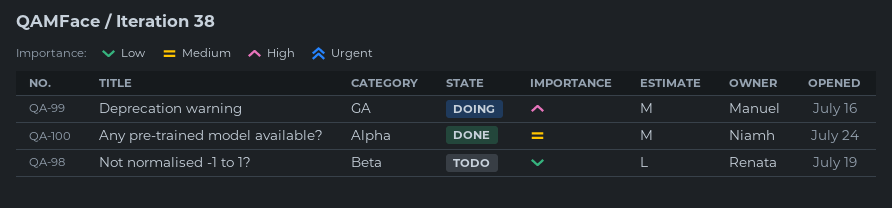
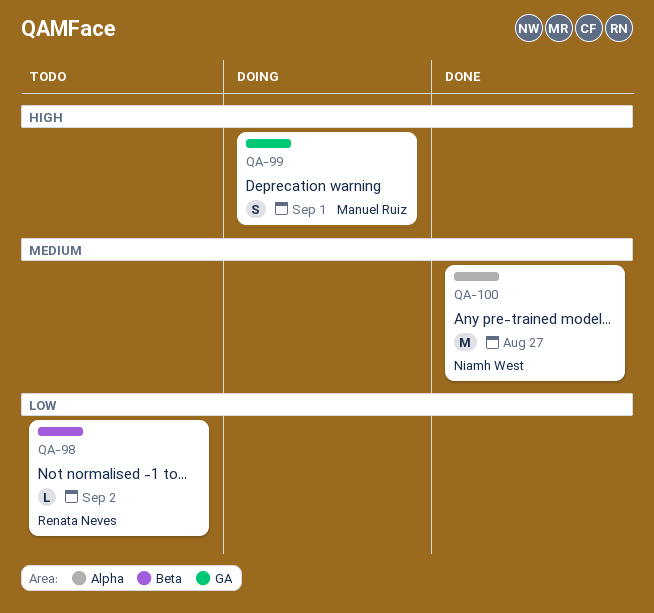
QA-99, estimate: M -> S

